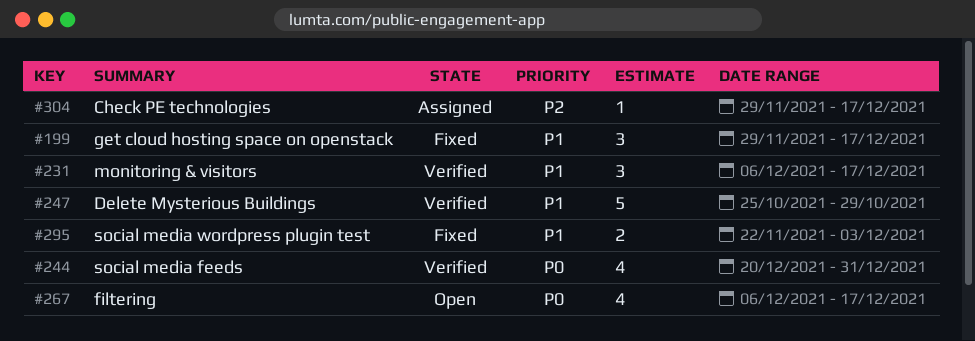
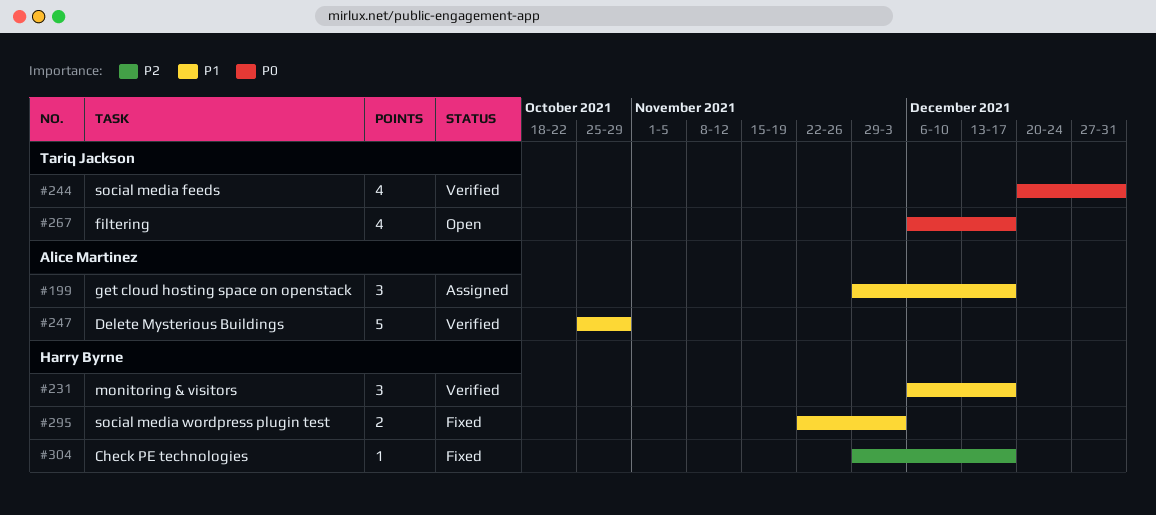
#199, status: Fixed -> Assigned
#304, status: Assigned -> Fixed

